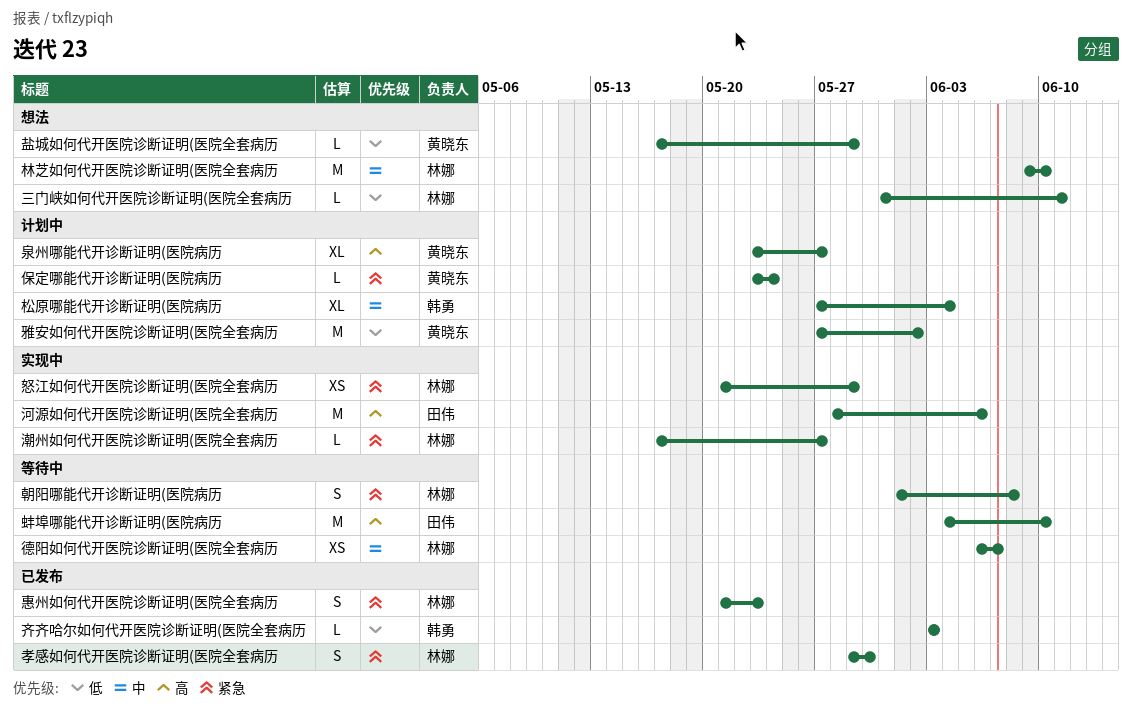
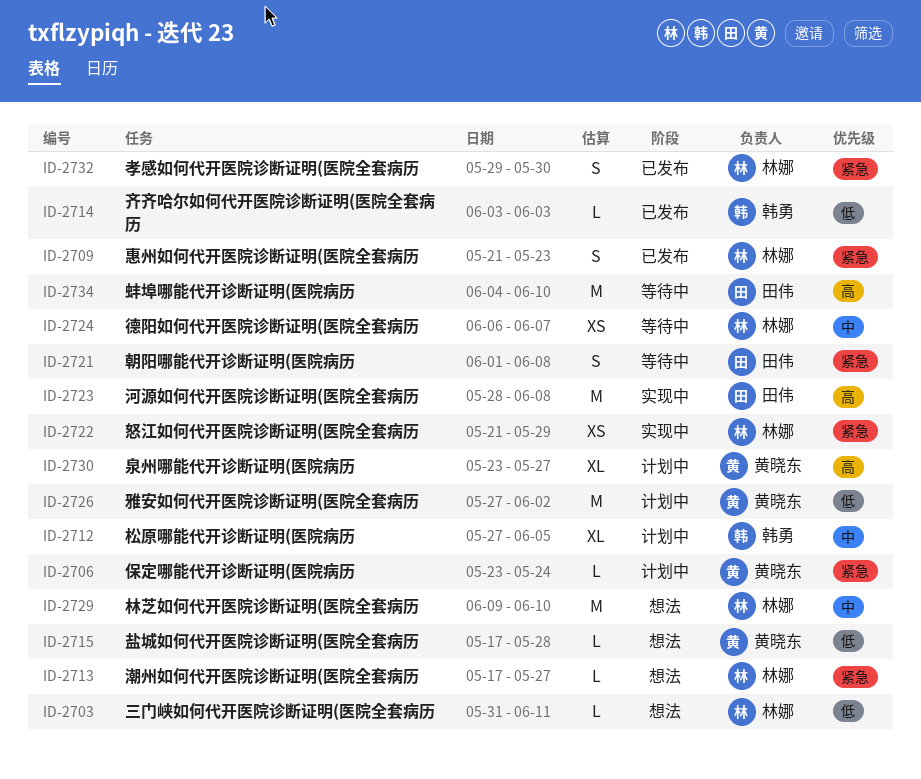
朝阳哪能代开诊断证明(医院病历, owner: 林娜 -> 田伟
松原哪能代开诊断证明(医院病历, due: Jun 4 -> Jun 5
河源如何代开医院诊断证明(医院全套病历, due: Jun 6 -> Jun 8
潮州如何代开医院诊断证明(医院全套病历, status: 实现中 -> 想法
盐城如何代开医院诊断证明(医院全套病历, due: May 29 -> May 28

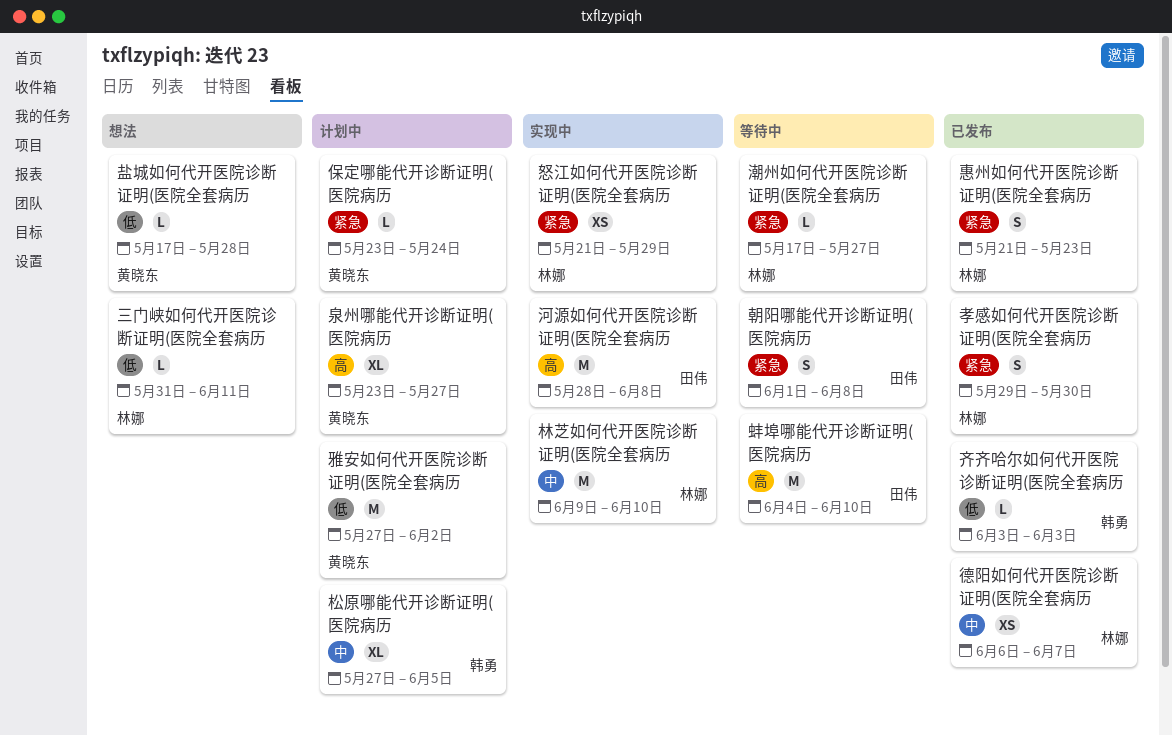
德阳如何代开医院诊断证明(医院全套病历, status: 等待中 -> 已发布
林芝如何代开医院诊断证明(医院全套病历, status: 想法 -> 实现中
潮州如何代开医院诊断证明(医院全套病历, status: 想法 -> 等待中

